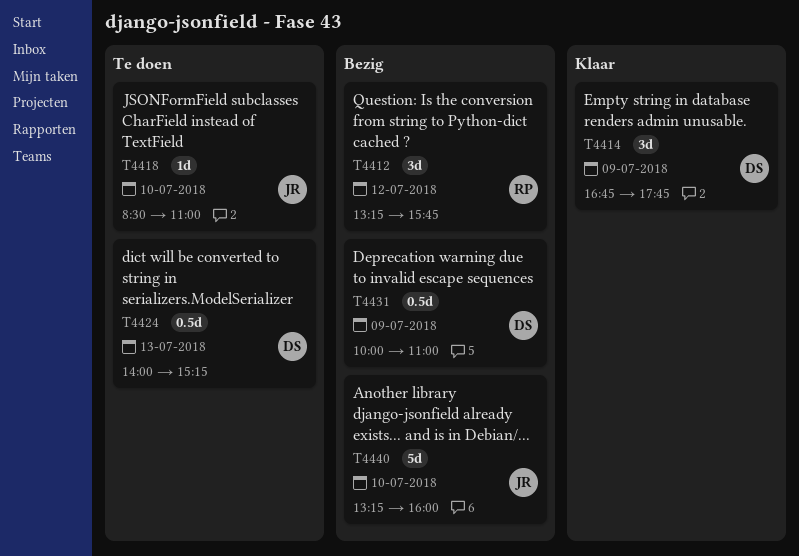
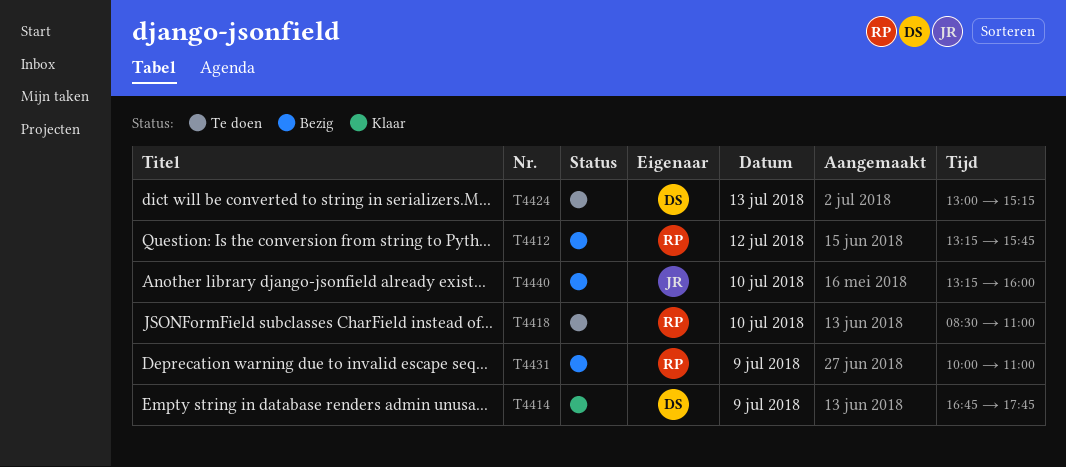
T4418, owner: JR -> RP
T4424, begins: 14:00 -> 13:00
T4431, owner: DS -> RP

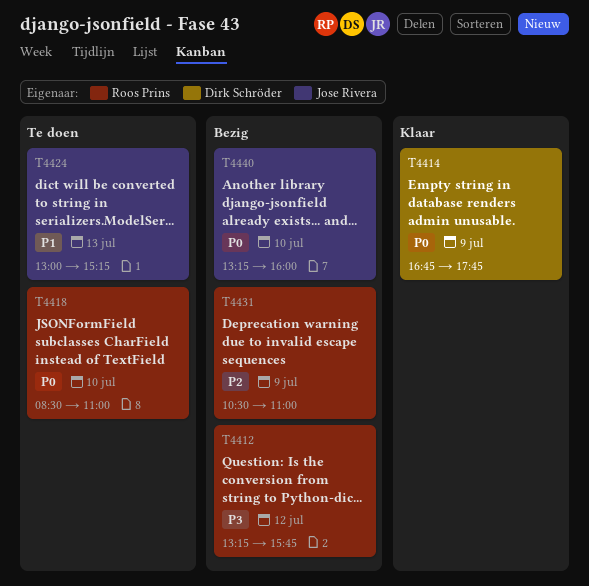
T4424, owner: Dirk Schröder -> Jose Rivera
T4431, begins: 10:00 -> 10:30

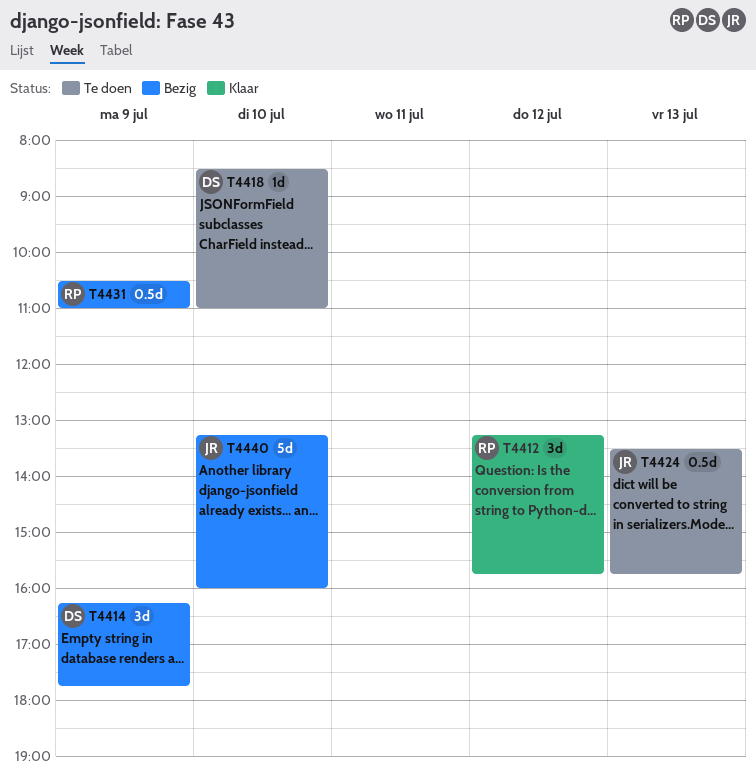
T4412, status: Bezig -> Klaar
T4414, status: Klaar -> Bezig
T4414, begins: 16:45 -> 16:15
T4418, owner: Roos Prins -> Dirk Schröder
T4424, begins: 13:00 -> 13:30
T4424, ends: 15:15 -> 15:45

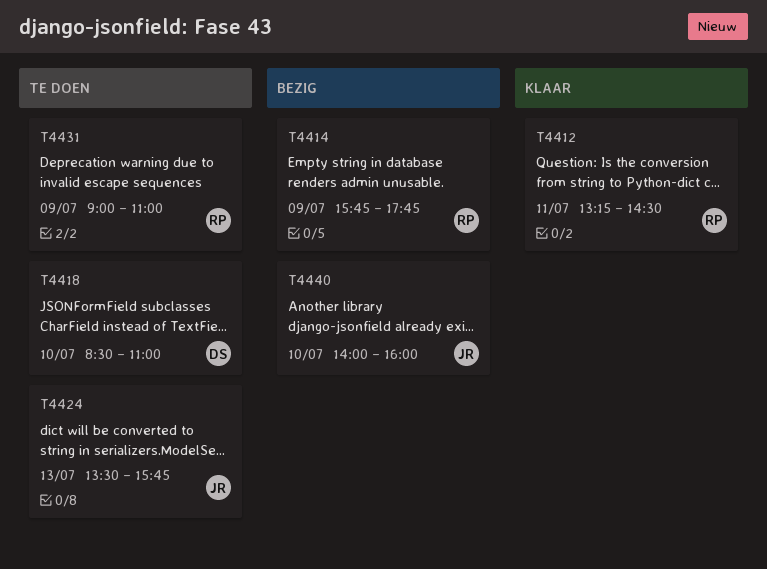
T4412, day: Jul 12 -> Jul 11
T4412, ends: 15:45 -> 14:30
T4414, owner: DS -> RP
T4414, begins: 16:15 -> 15:45
T4431, status: Bezig -> Te doen
T4431, begins: 10:30 -> 09:00
T4440, begins: 13:15 -> 14:00

